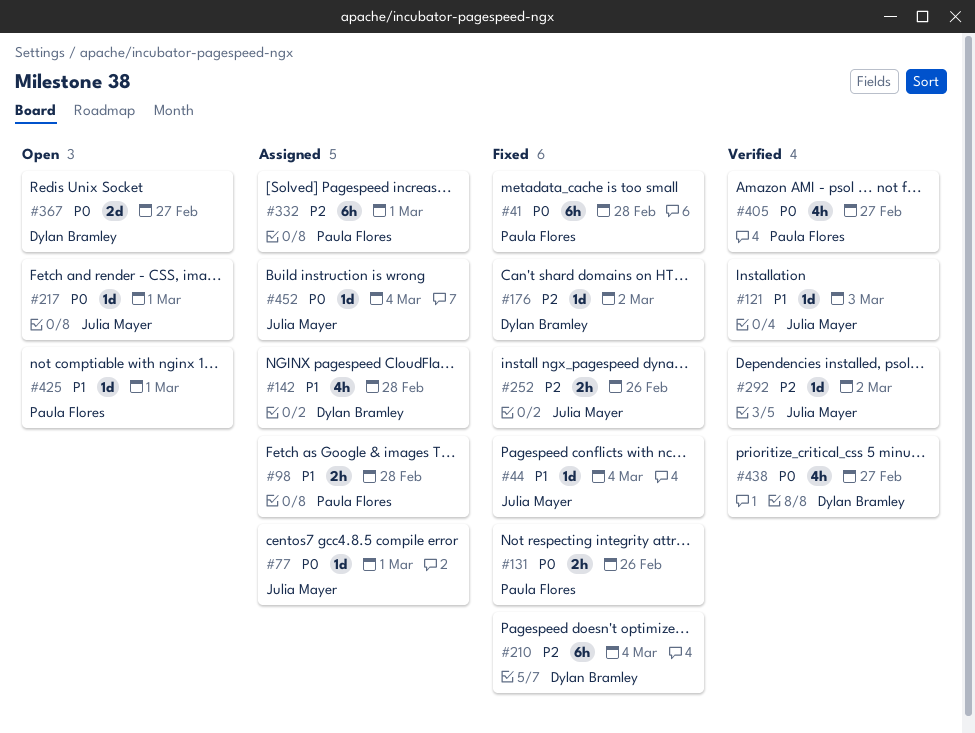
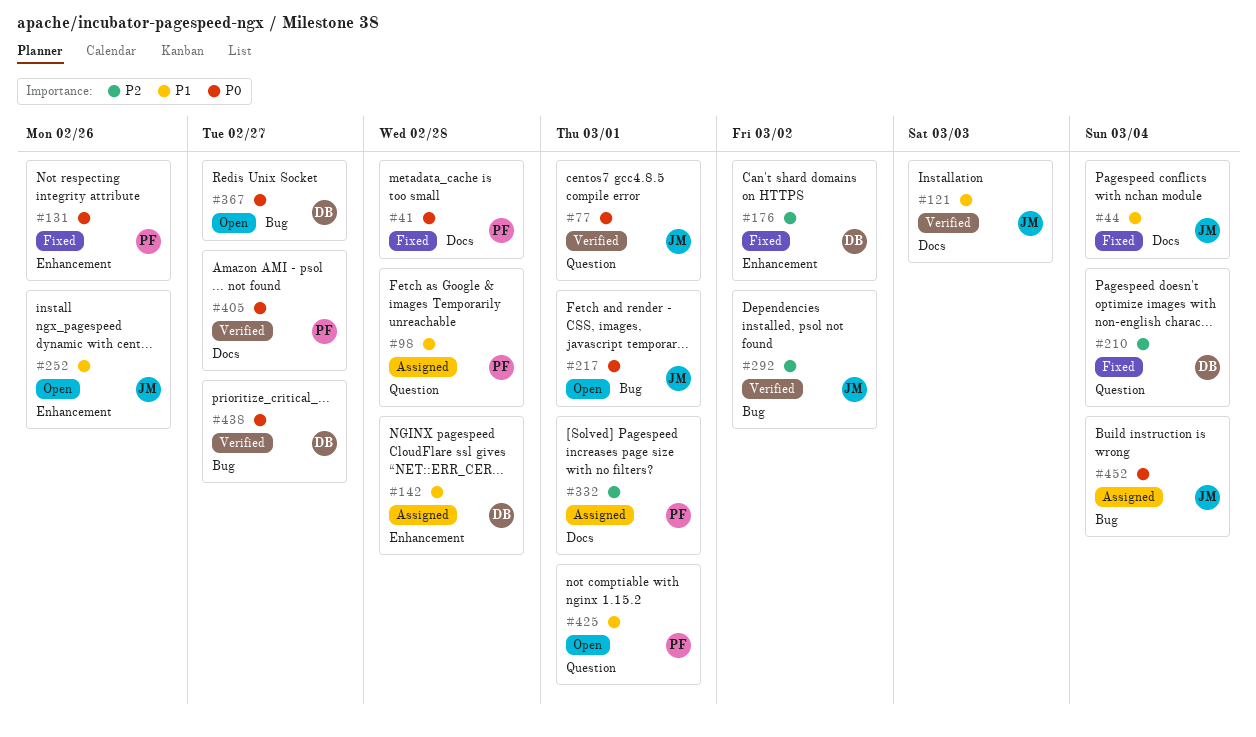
#77, status: Assigned -> Verified
#252, status: Fixed -> Open
#252, priority: P2 -> P1

